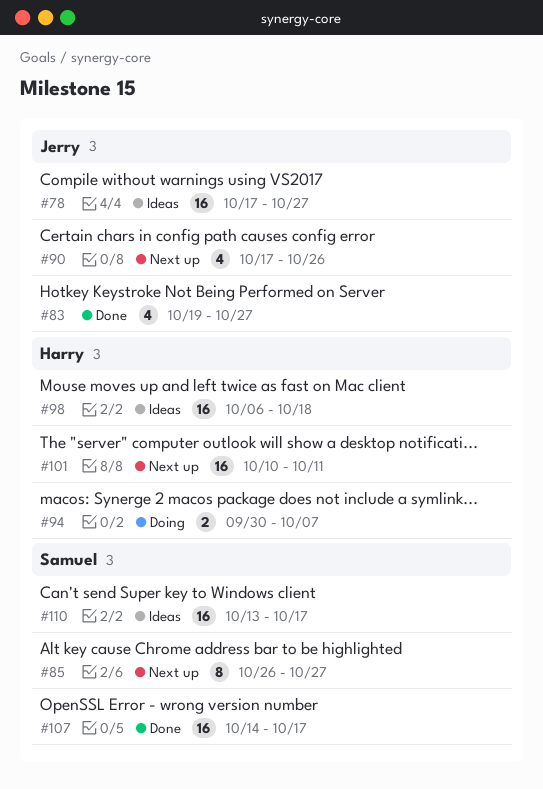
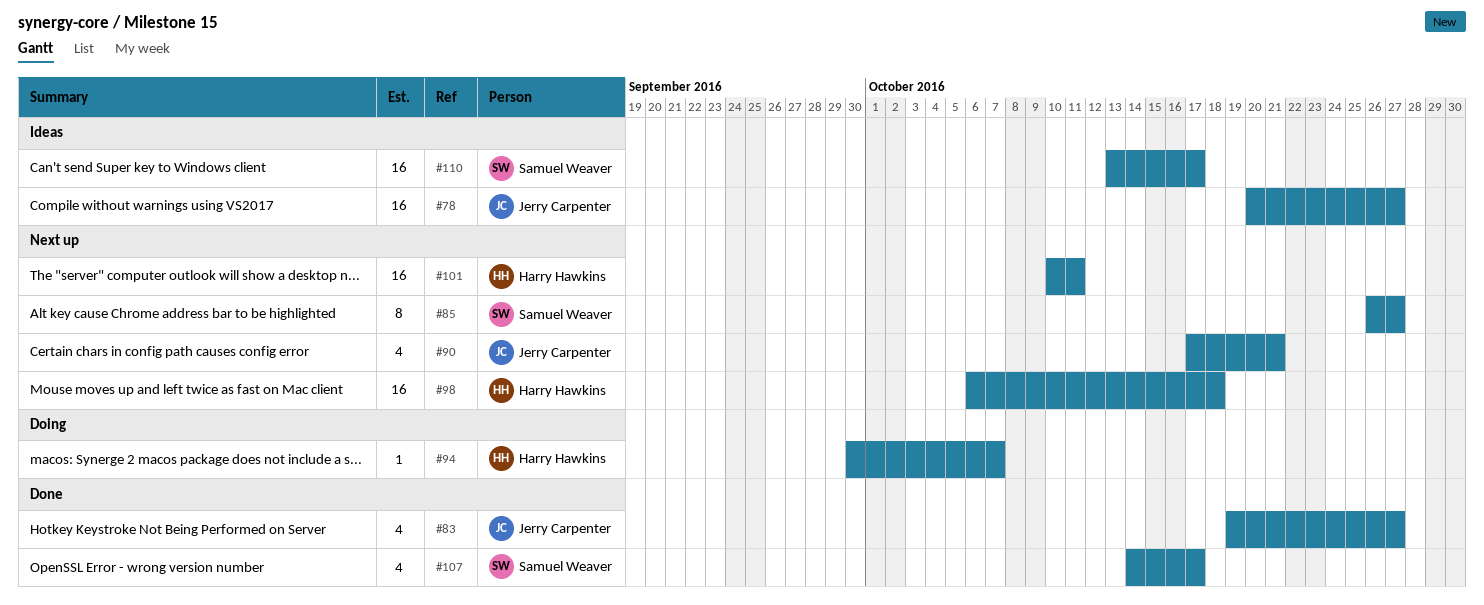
#78, start: Oct 17 -> Oct 20
#90, due: Oct 26 -> Oct 21
#94, estimate: 2 -> 1
#98, status: Ideas -> Next up
#107, estimate: 16 -> 4

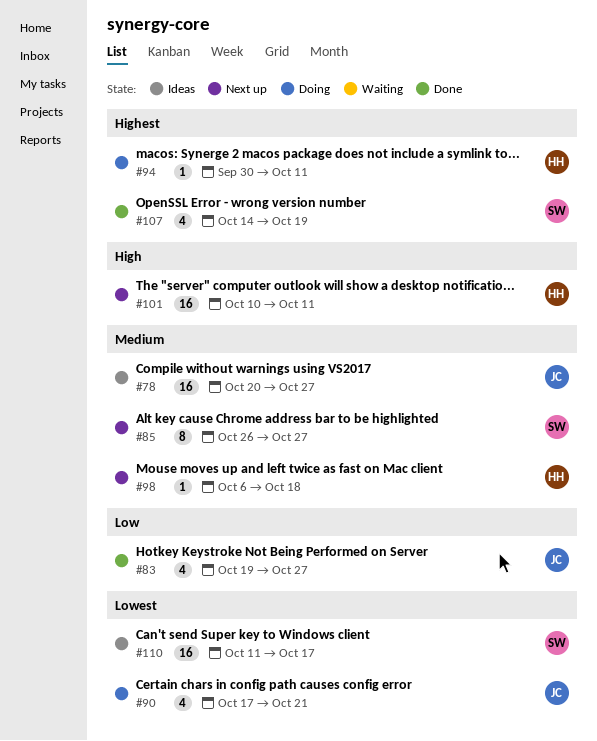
#90, status: Next up -> Doing
#94, due: Oct 7 -> Oct 11
#98, estimate: 16 -> 1
#107, due: Oct 17 -> Oct 19
#110, start: Oct 13 -> Oct 11

